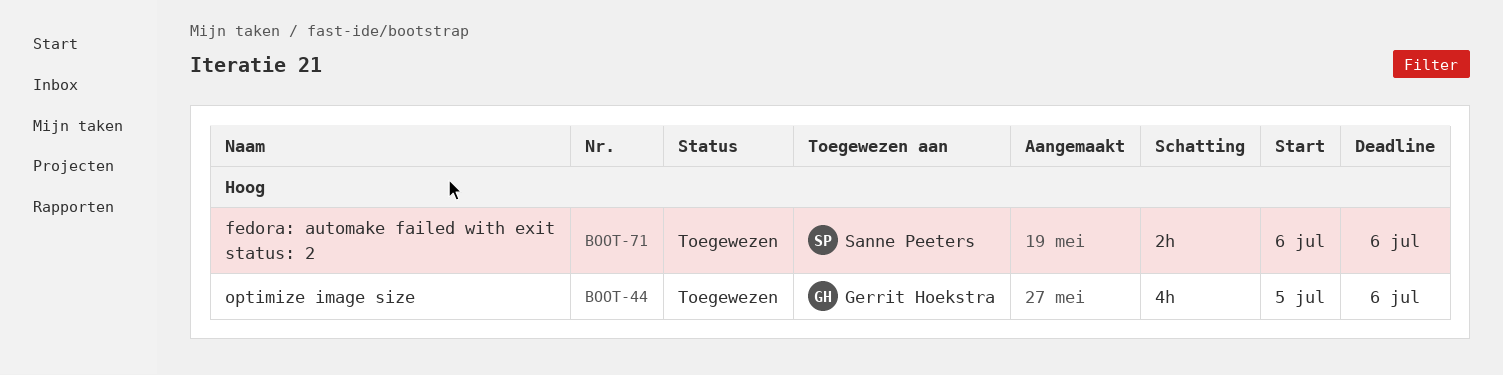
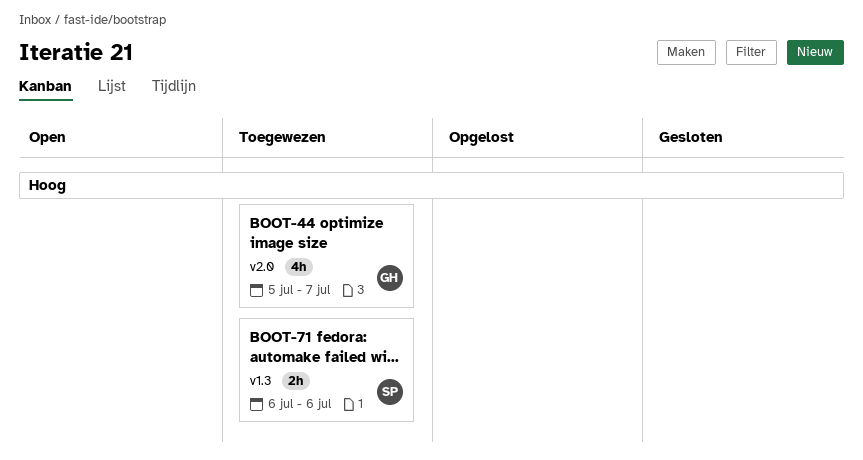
BOOT-44, due: Jul 6 -> Jul 7

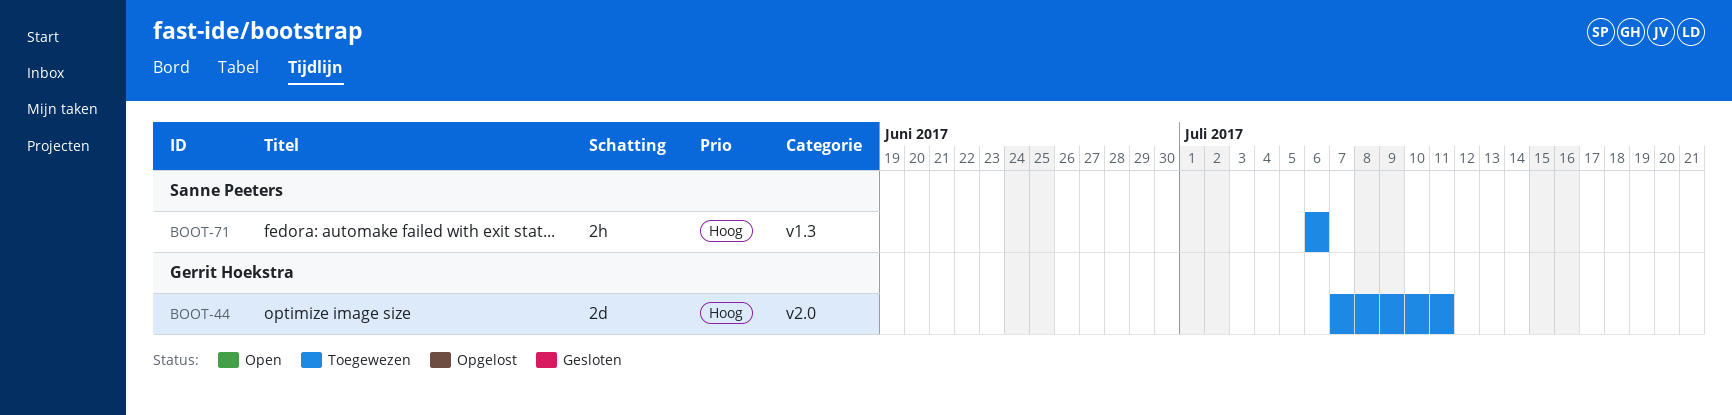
BOOT-44, estimate: 4h -> 2d
BOOT-44, start: Jul 5 -> Jul 7
BOOT-44, due: Jul 7 -> Jul 11

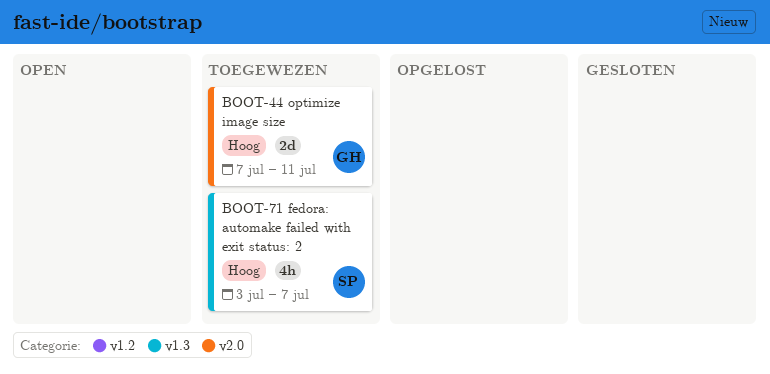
BOOT-71, estimate: 2h -> 4h
BOOT-71, start: Jul 6 -> Jul 3
BOOT-71, due: Jul 6 -> Jul 7

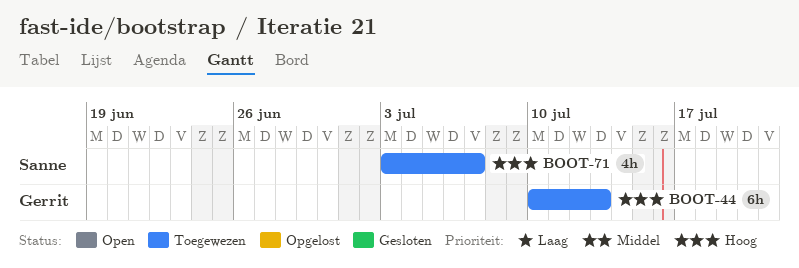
BOOT-44, estimate: 2d -> 6h
BOOT-44, start: Jul 7 -> Jul 10
BOOT-44, due: Jul 11 -> Jul 13

